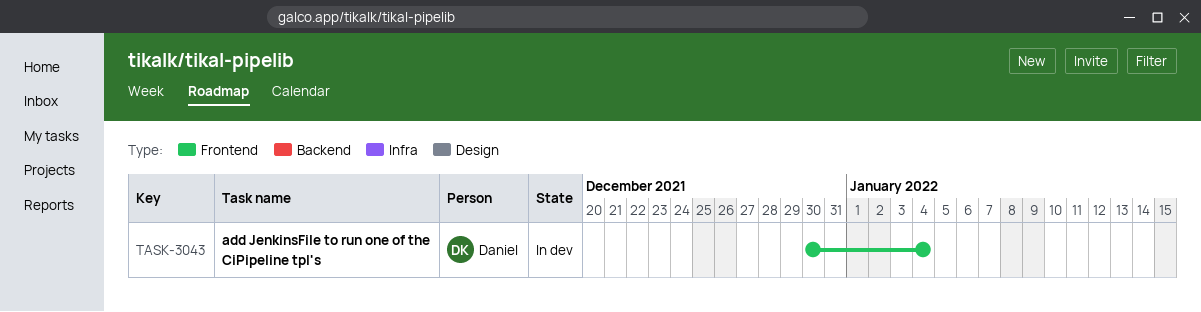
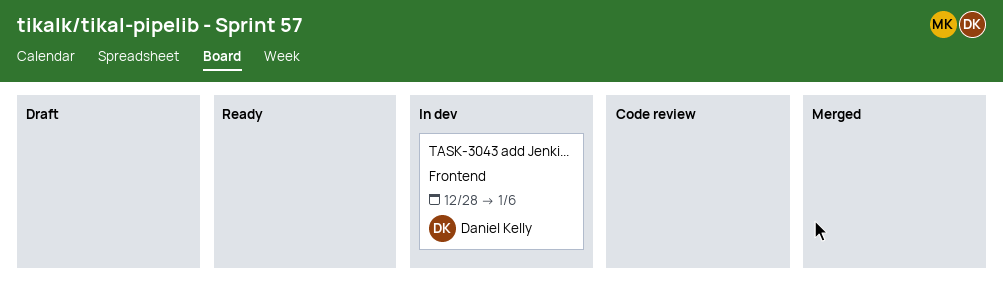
TASK-3043, start: Dec 30 -> Dec 28
TASK-3043, due: Jan 4 -> Jan 6

